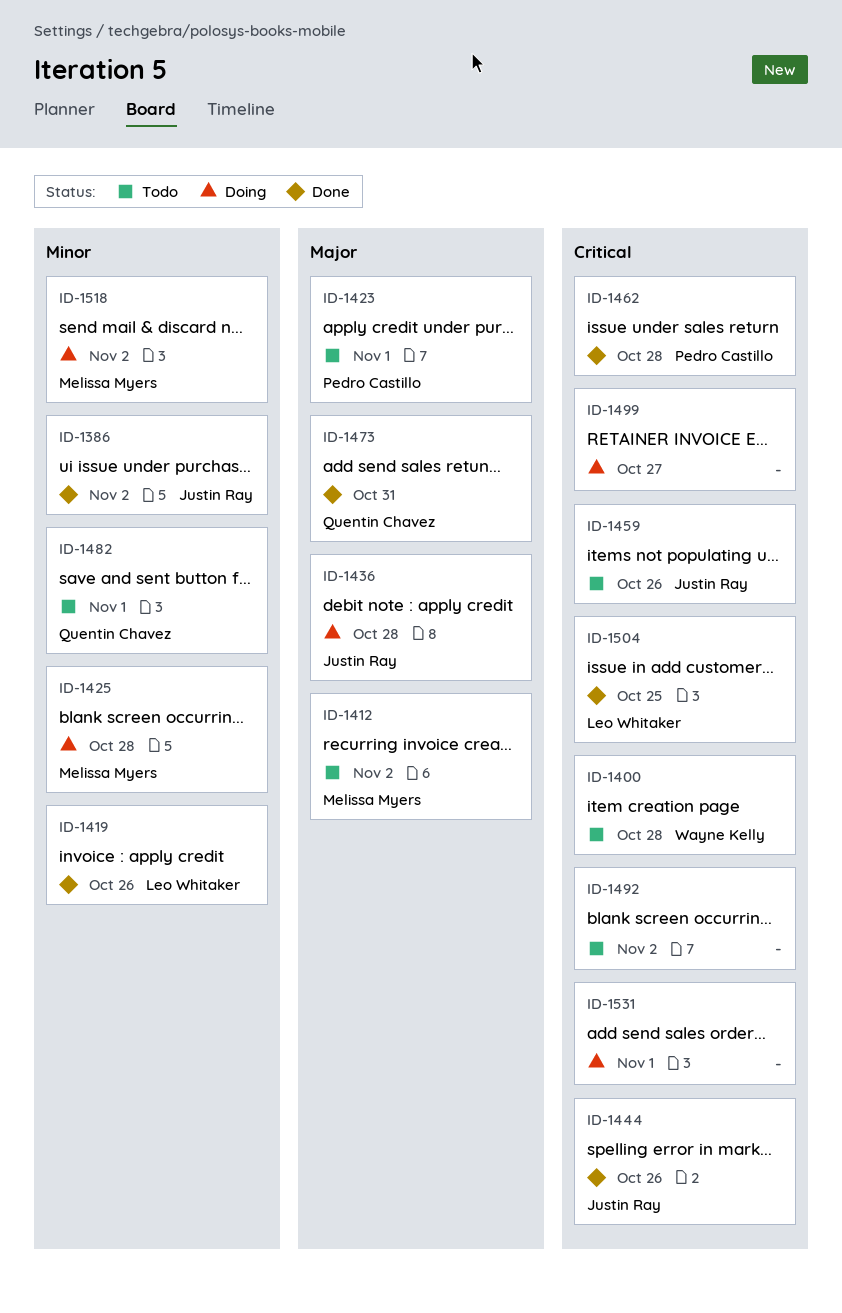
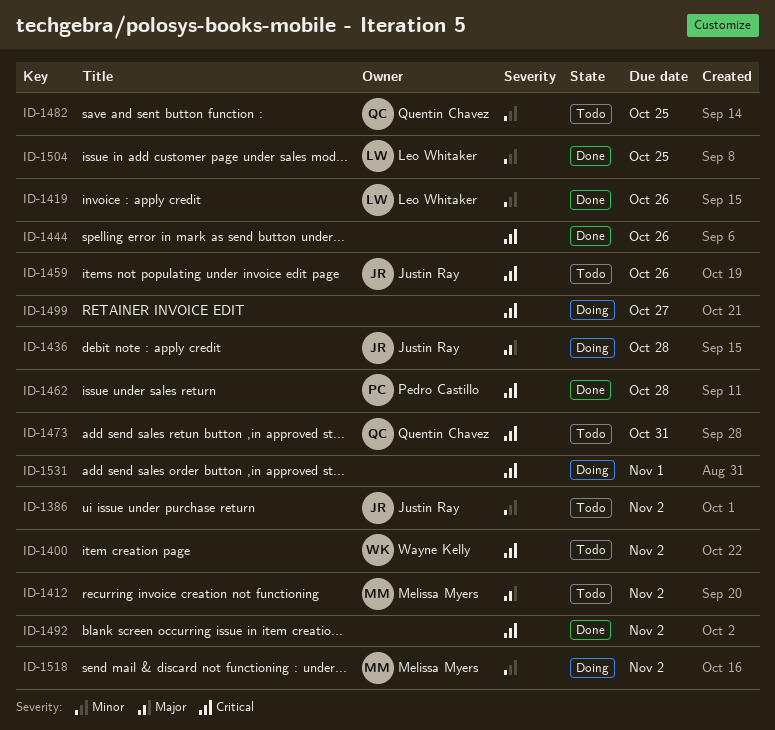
ID-1386, status: Done -> Todo
ID-1400, due: Oct 28 -> Nov 2
ID-1423: present -> none
ID-1425: present -> none
ID-1444, owner: Justin Ray -> none
ID-1473, status: Done -> Todo
ID-1473, priority: Major -> Critical
ID-1482, due: Nov 1 -> Oct 25
ID-1492, status: Todo -> Done
ID-1504, priority: Critical -> Minor

